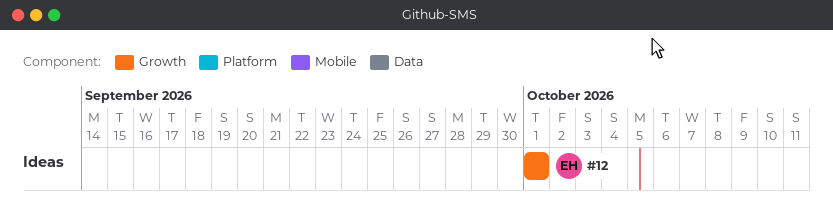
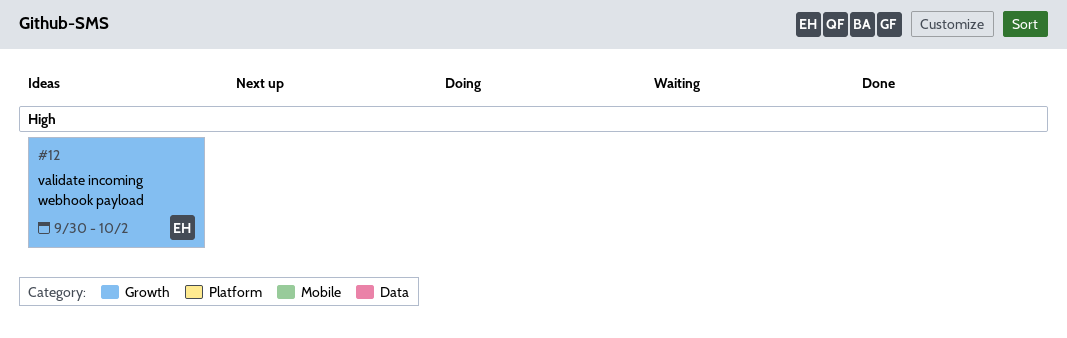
#12, start: Oct 1 -> Sep 30
#12, due: Oct 1 -> Oct 2

